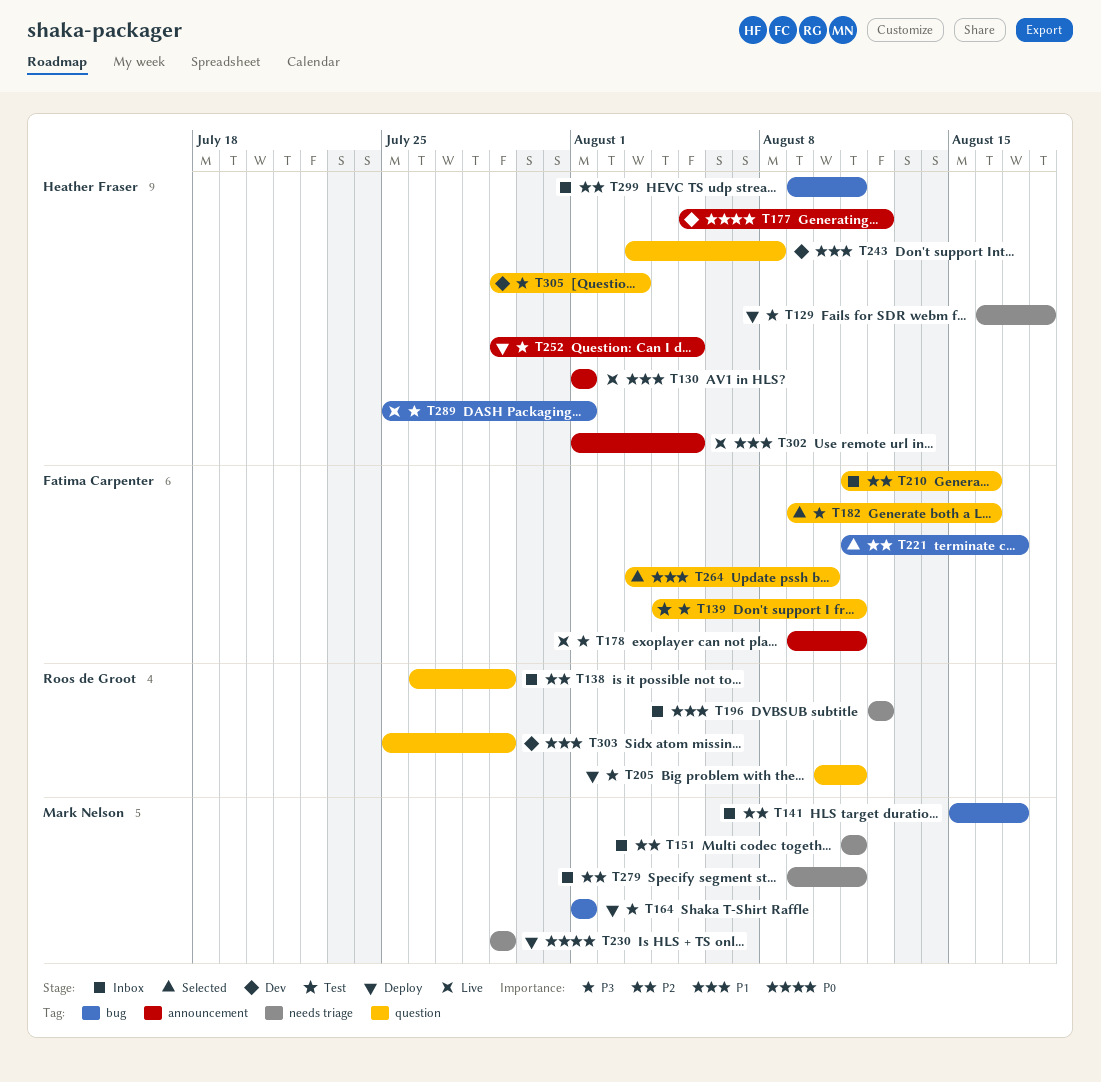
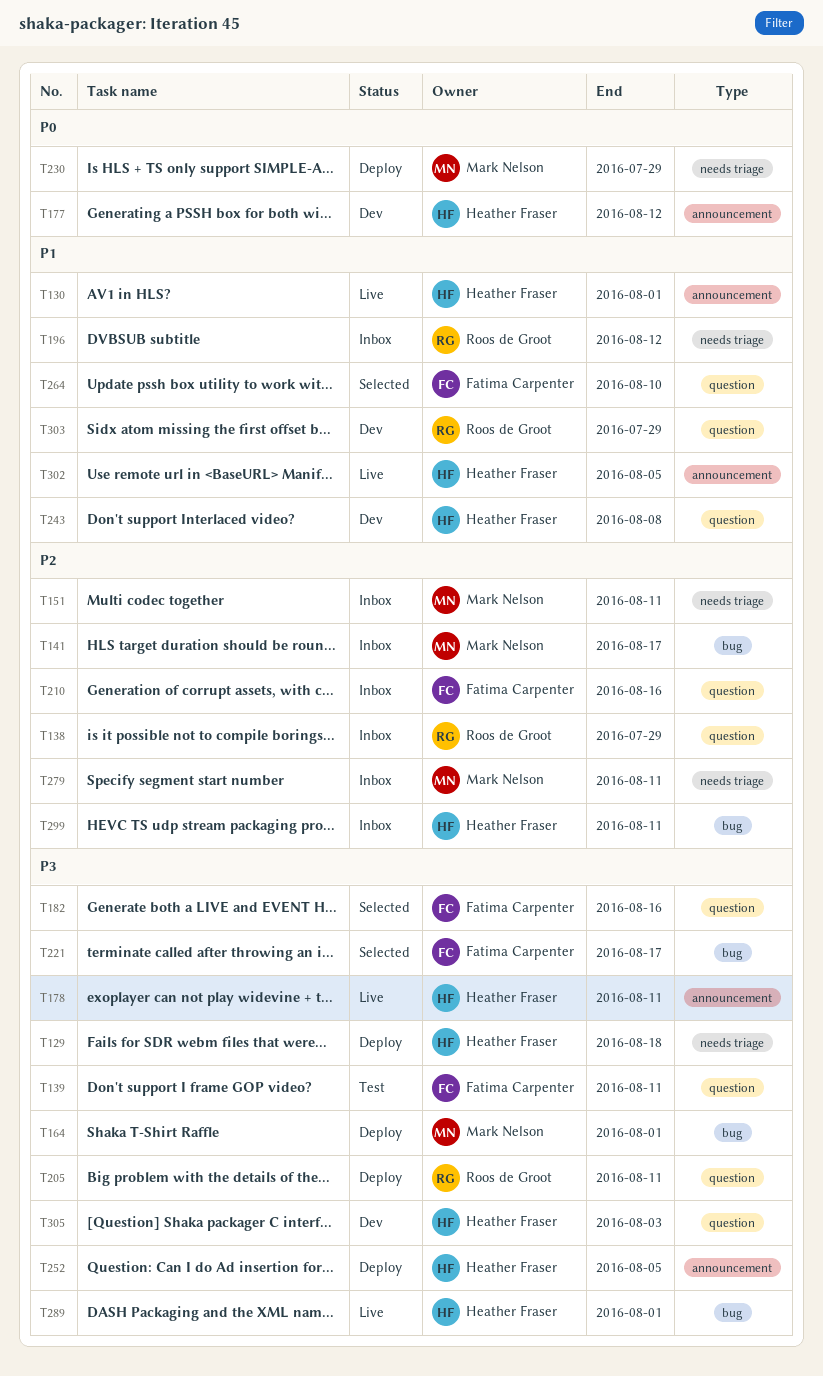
T178, owner: Fatima Carpenter -> Heather Fraser
T221, priority: P2 -> P3

